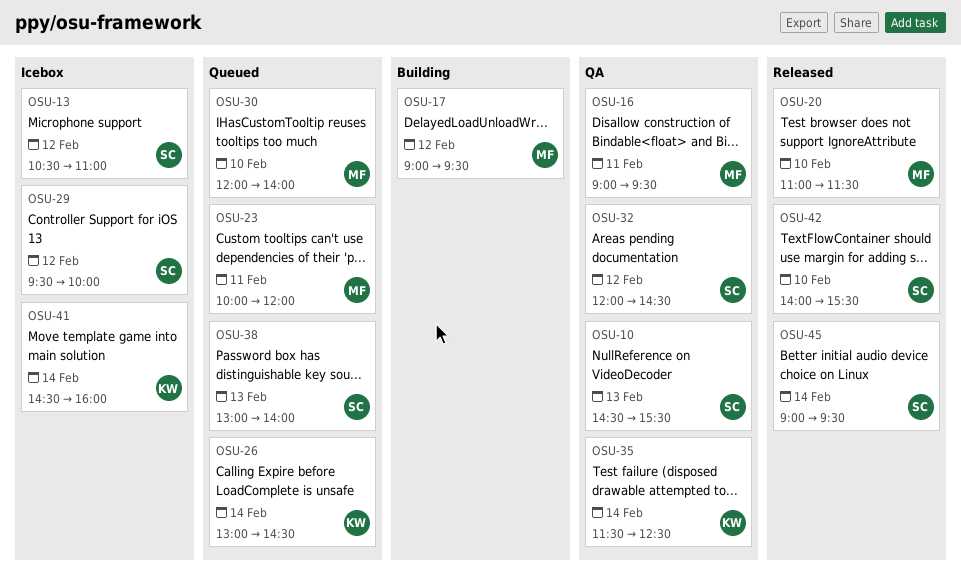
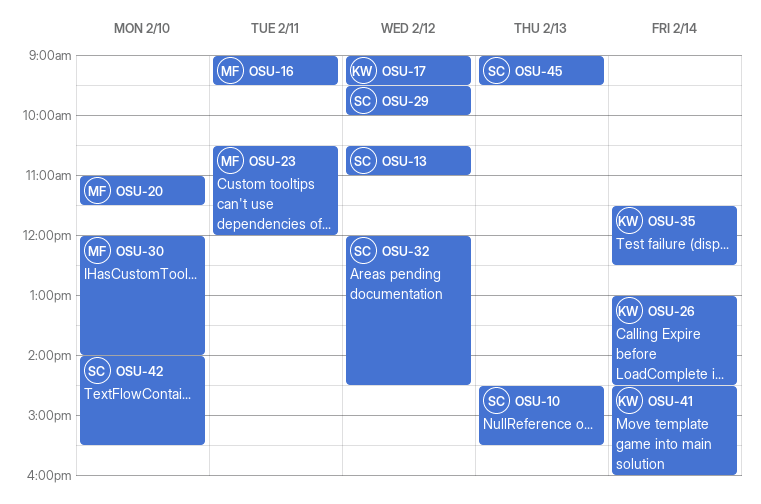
OSU-17, owner: MF -> KW
OSU-23, begins: 10:00 -> 10:30
OSU-38: present -> none
OSU-45, day: Feb 14 -> Feb 13

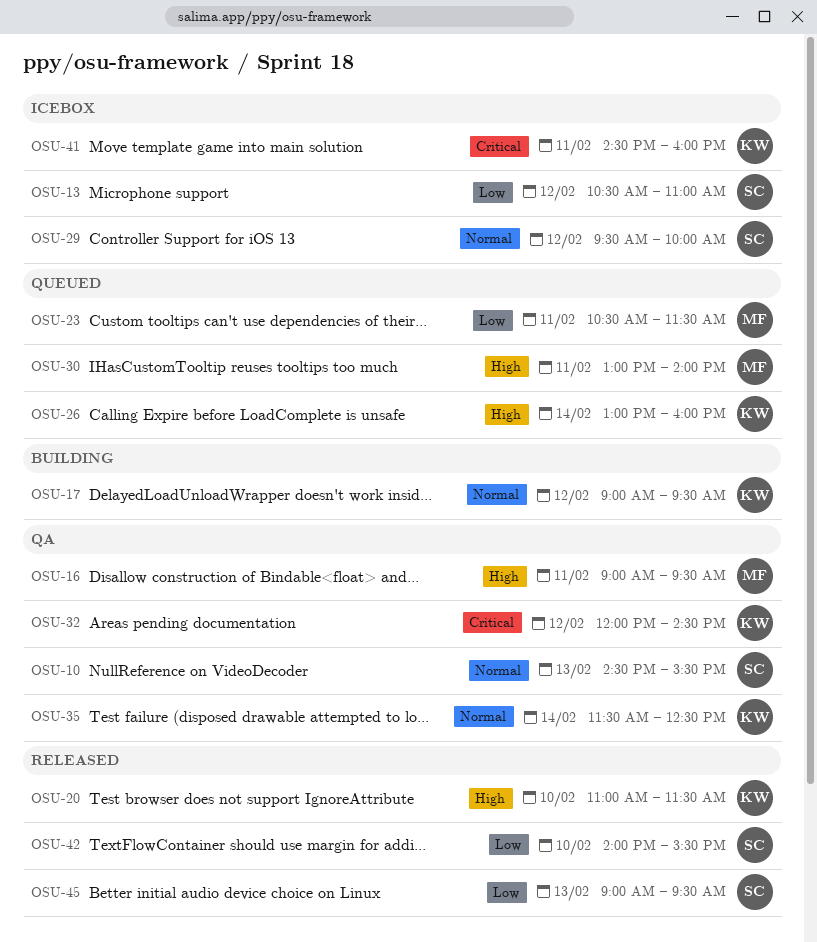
OSU-20, owner: MF -> KW
OSU-23, ends: 12:00 -> 11:30
OSU-26, ends: 14:30 -> 16:00
OSU-30, day: Feb 10 -> Feb 11
OSU-30, begins: 12:00 -> 13:00
OSU-32, owner: SC -> KW
OSU-41, day: Feb 14 -> Feb 11

